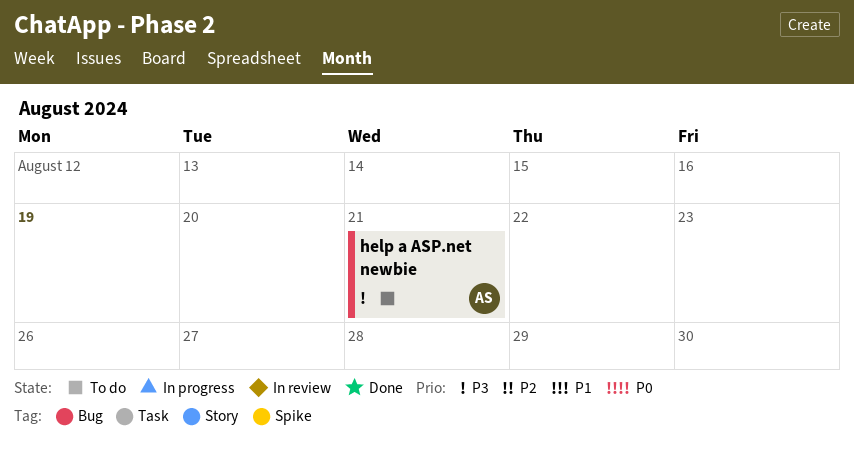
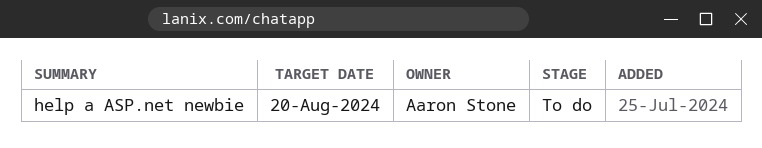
help a ASP.net newbie, due: Aug 21 -> Aug 20

